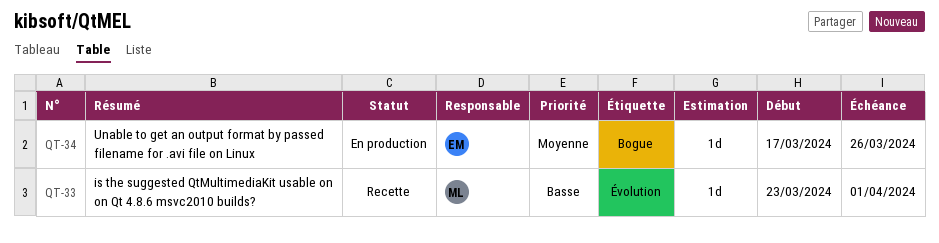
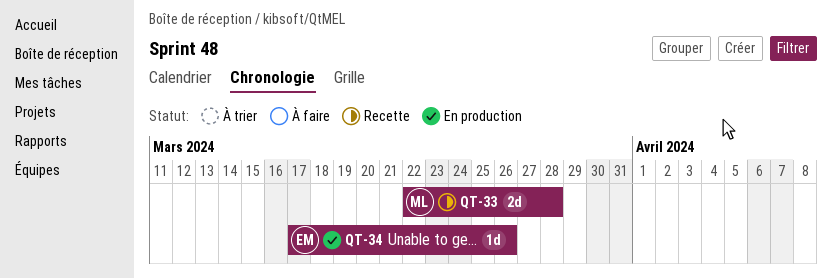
QT-33, estimate: 1d -> 2d
QT-33, start: Mar 23 -> Mar 22
QT-33, due: Apr 1 -> Mar 28

